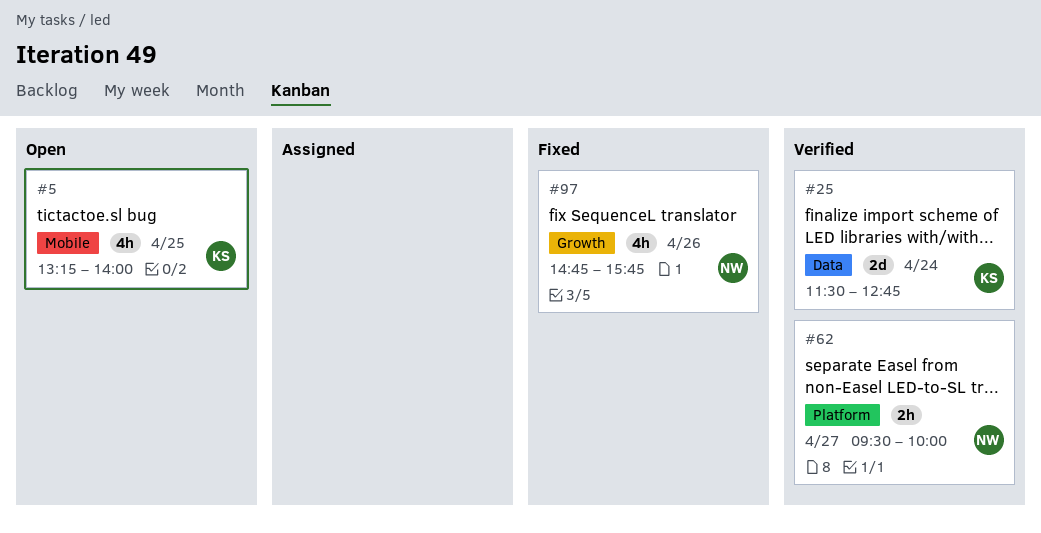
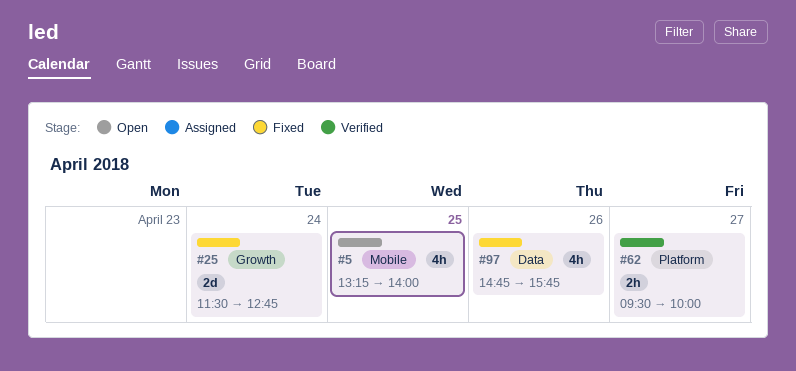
#25, status: Verified -> Fixed
#25, label: Data -> Growth
#97, label: Growth -> Data

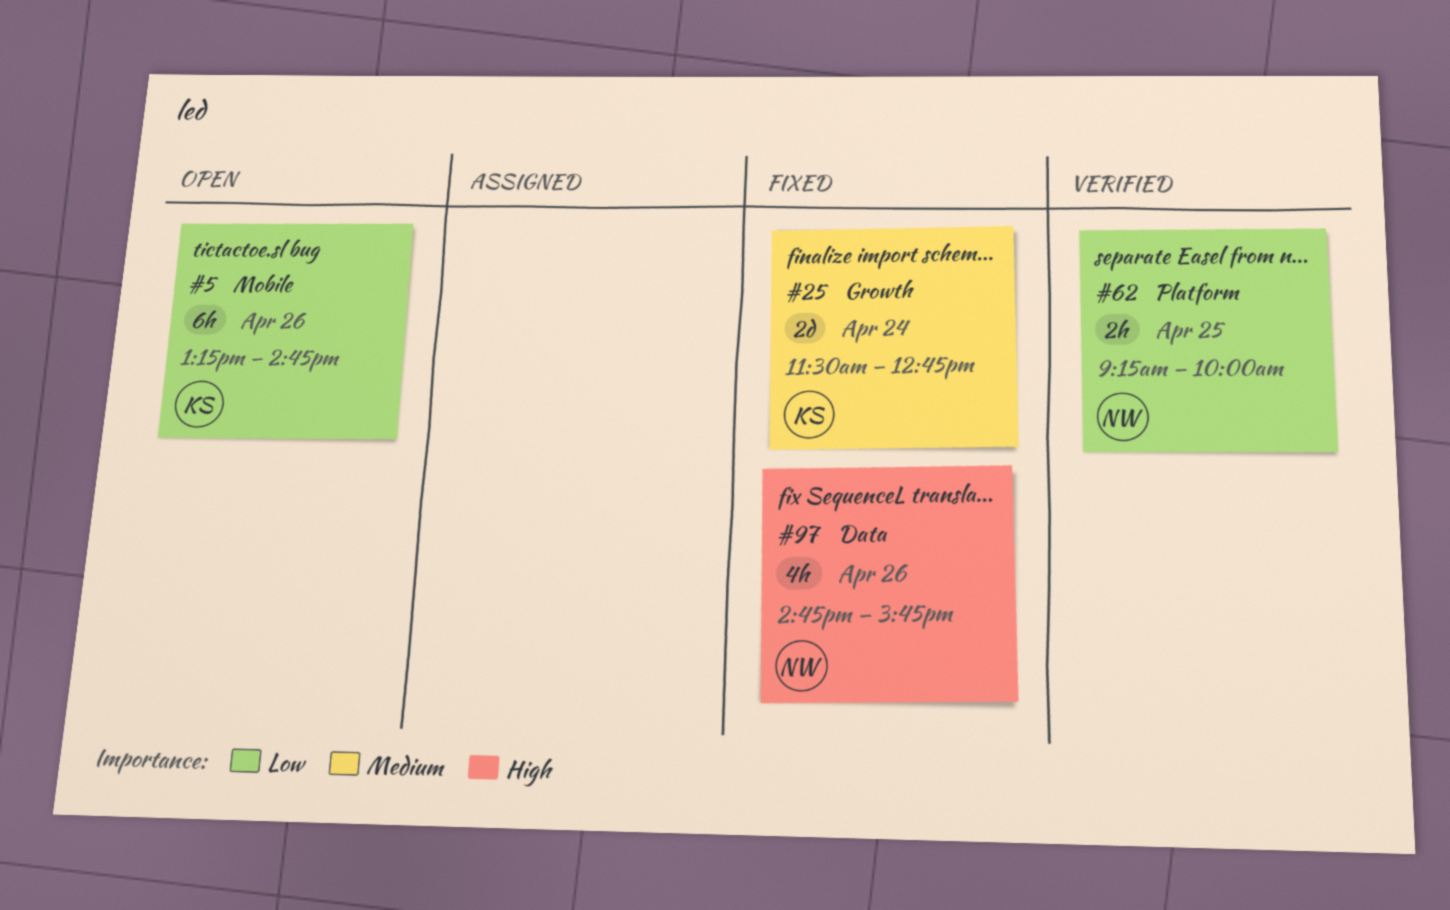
#5, estimate: 4h -> 6h
#5, day: Apr 25 -> Apr 26
#5, ends: 14:00 -> 14:45
#62, day: Apr 27 -> Apr 25
#62, begins: 09:30 -> 09:15

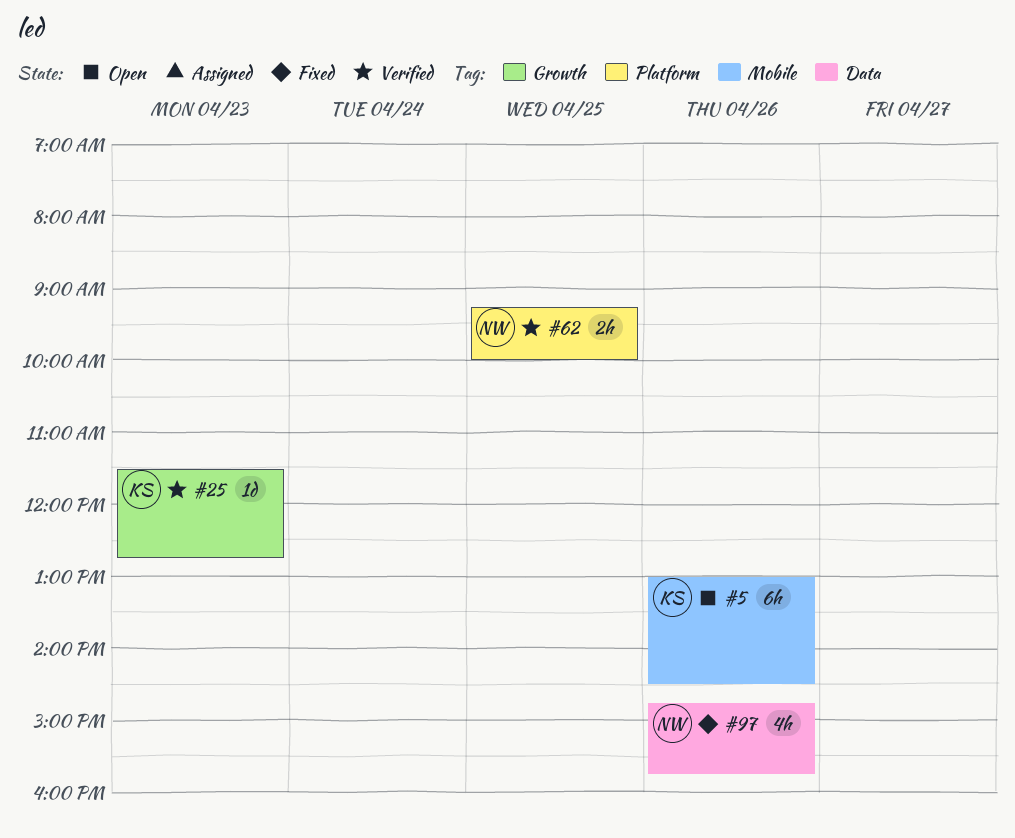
#5, begins: 13:15 -> 13:00
#5, ends: 14:45 -> 14:30
#25, status: Fixed -> Verified
#25, estimate: 2d -> 1d
#25, day: Apr 24 -> Apr 23

